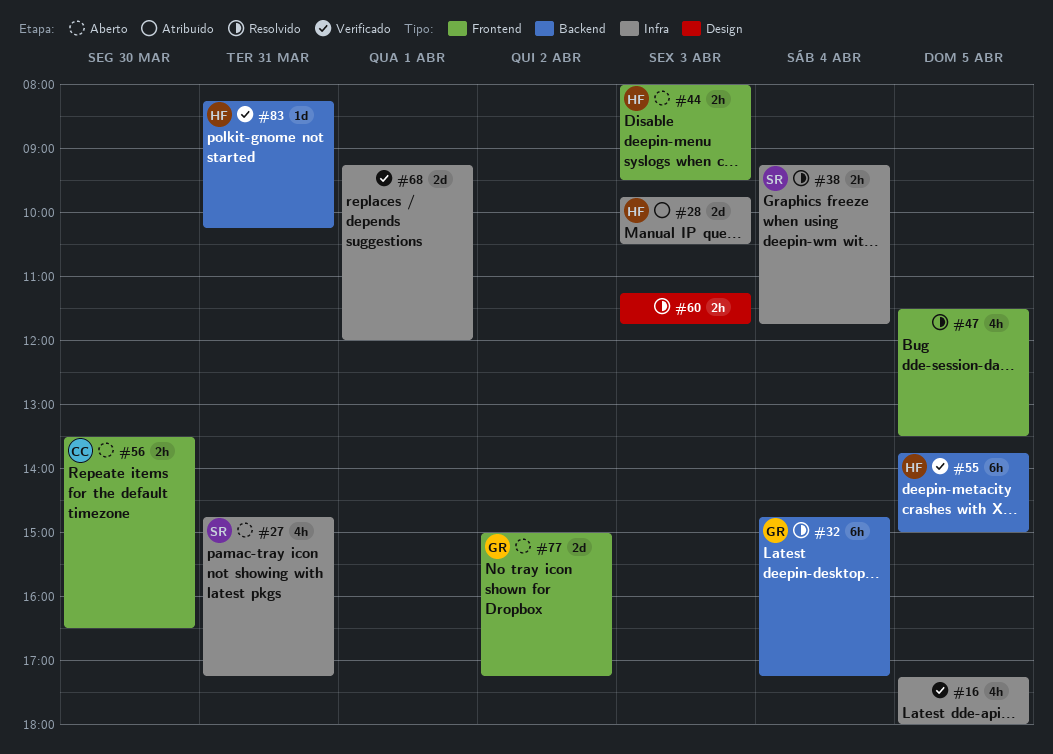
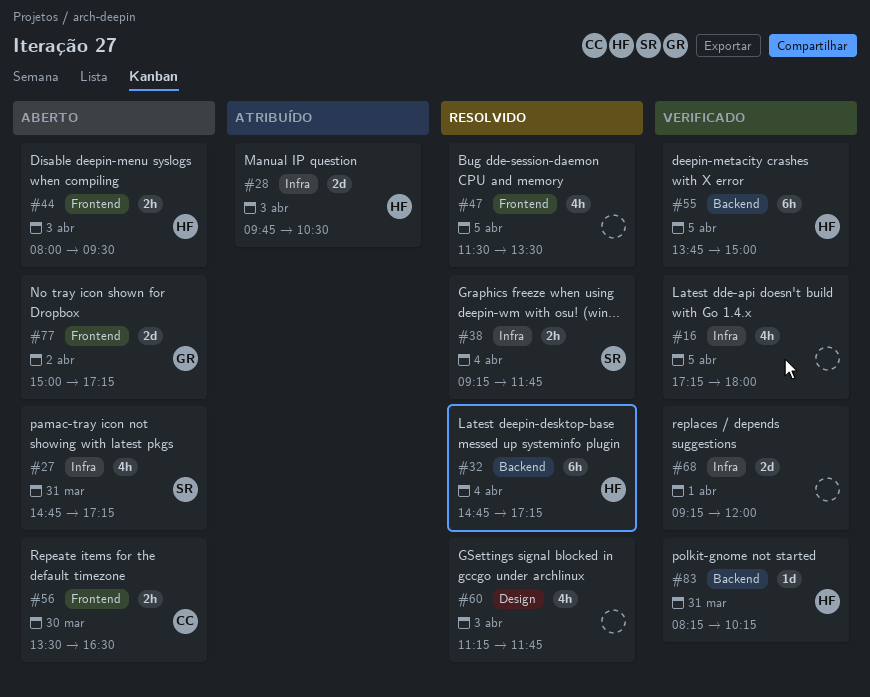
#32, owner: GR -> HF
#60, estimate: 2h -> 4h

